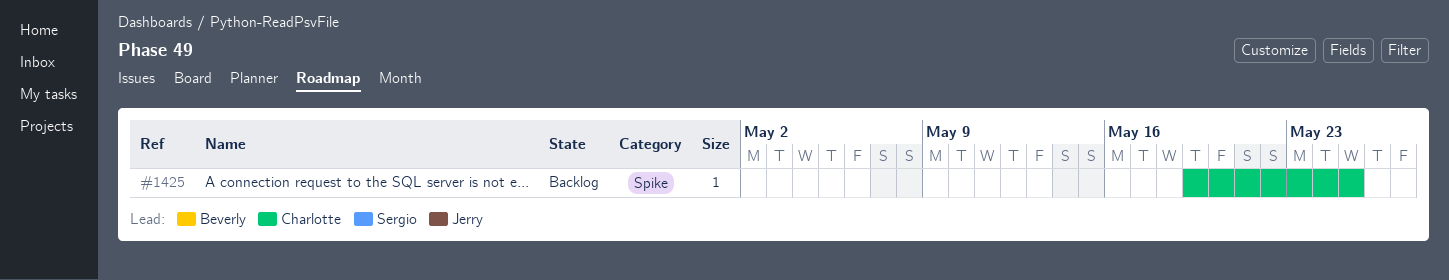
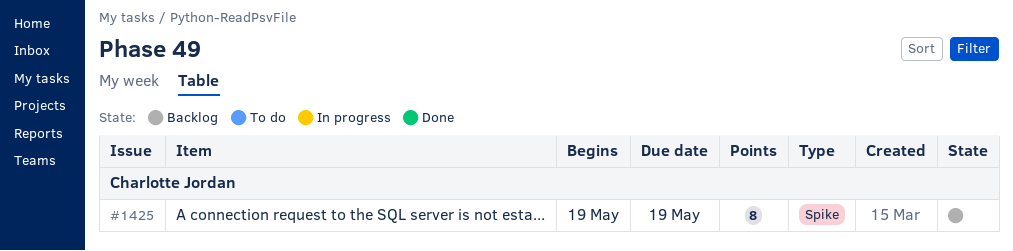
#1425, estimate: 1 -> 8
#1425, due: May 25 -> May 19

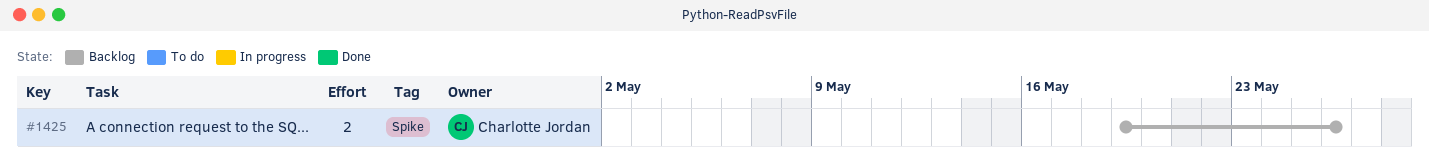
#1425, estimate: 8 -> 2
#1425, due: May 19 -> May 26

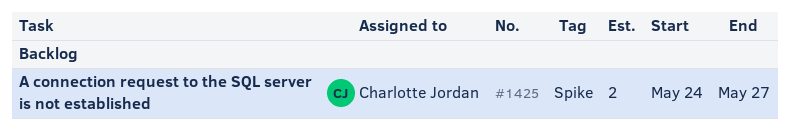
#1425, start: May 19 -> May 24
#1425, due: May 26 -> May 27

